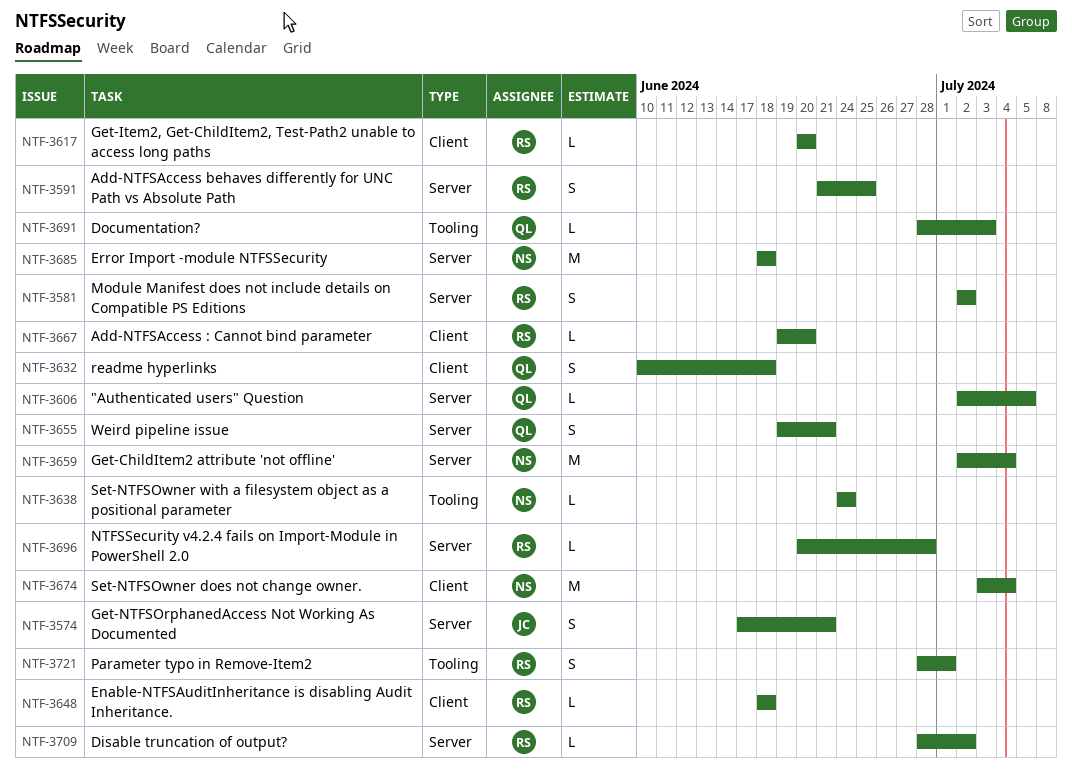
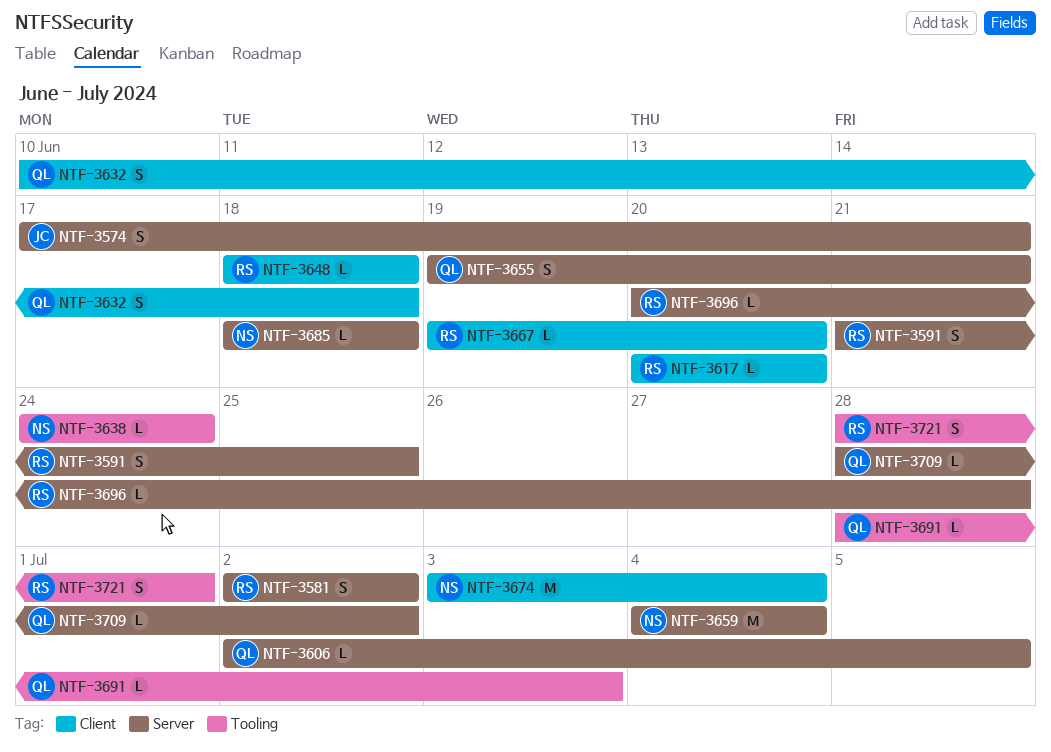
NTF-3659, start: Jul 2 -> Jul 4
NTF-3685, estimate: M -> L
NTF-3709, owner: RS -> QL

